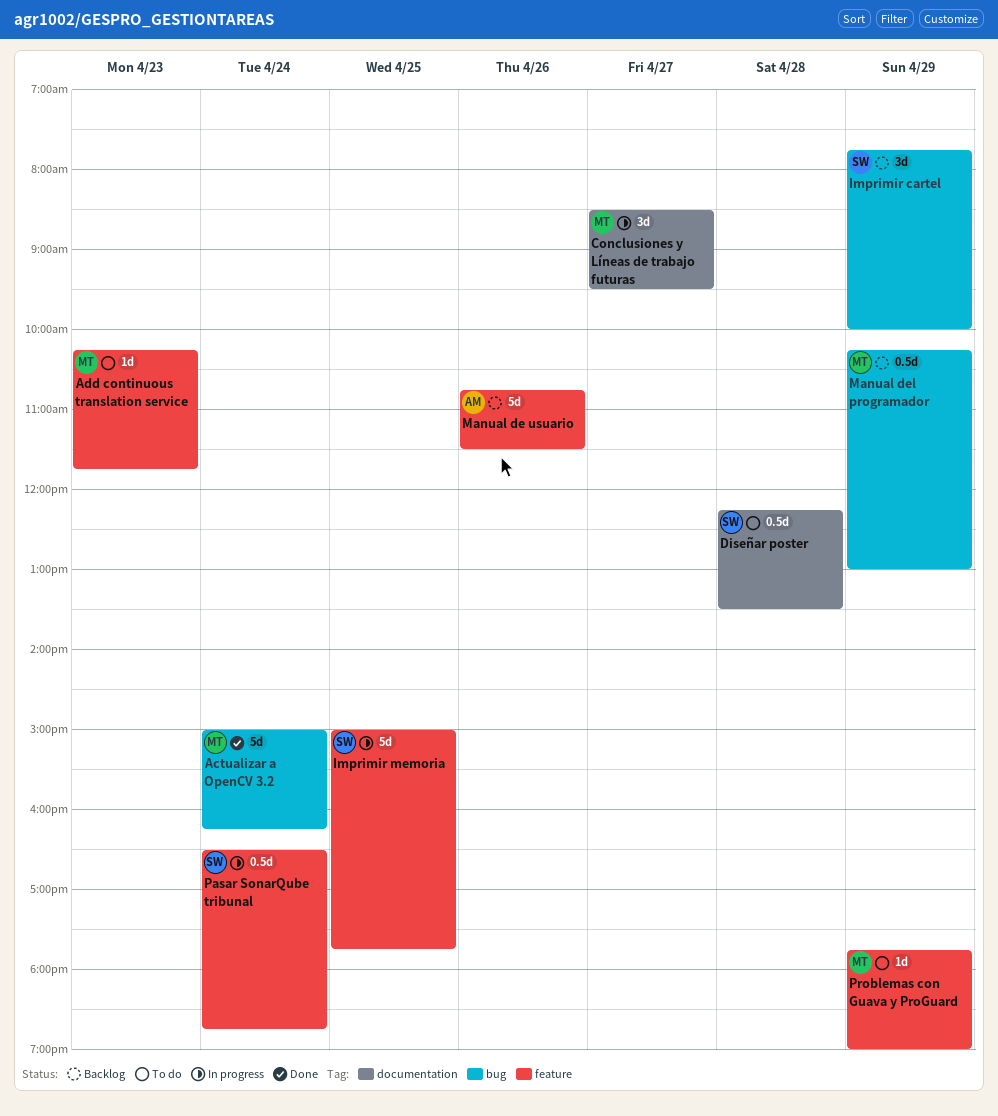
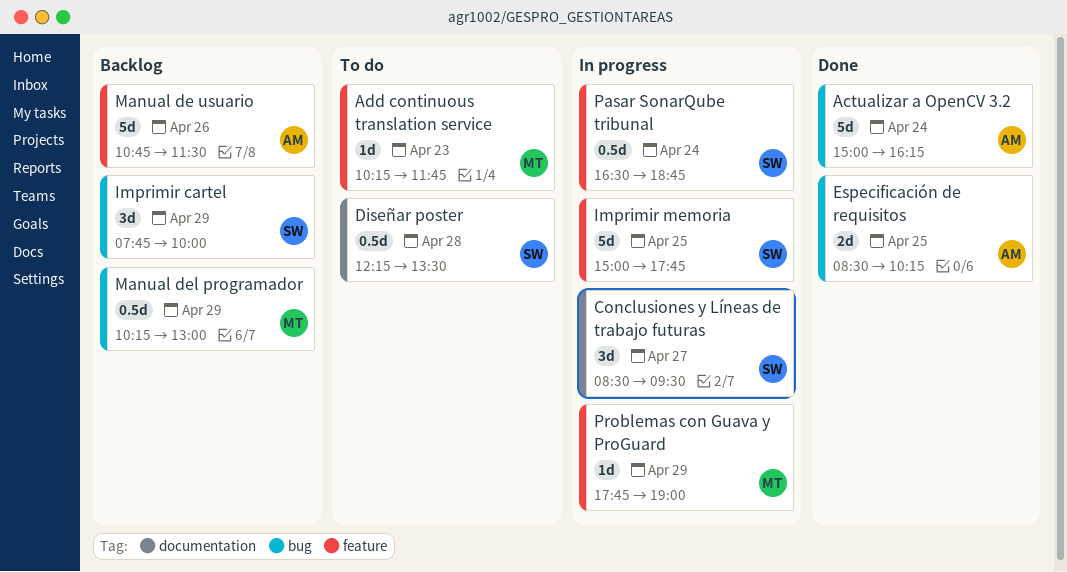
Actualizar a OpenCV 3.2, owner: MT -> AM
Conclusiones y Líneas de trabajo futuras, owner: MT -> SW
Especificación de requisitos: none -> present
Problemas con Guava y ProGuard, status: To do -> In progress

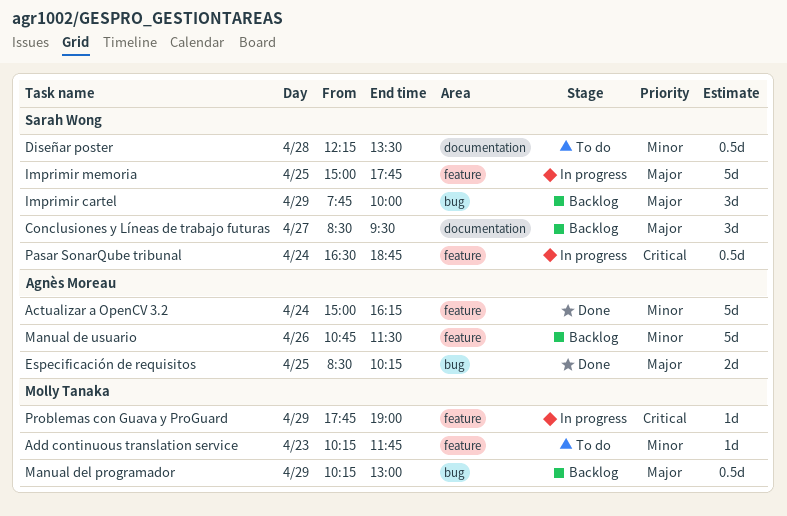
Actualizar a OpenCV 3.2, label: bug -> feature
Conclusiones y Líneas de trabajo futuras, status: In progress -> Backlog

